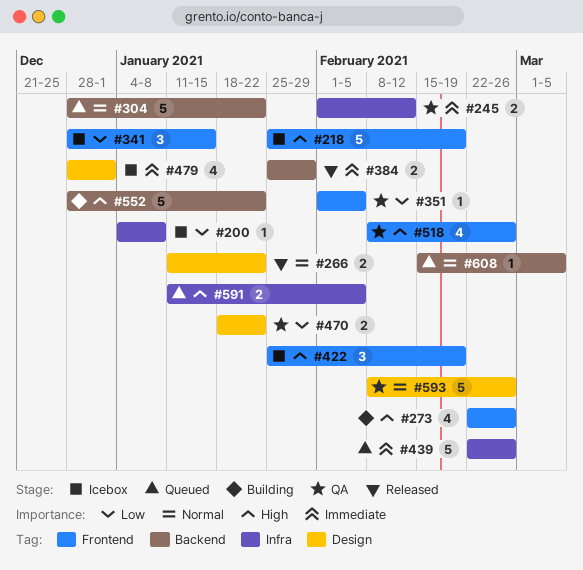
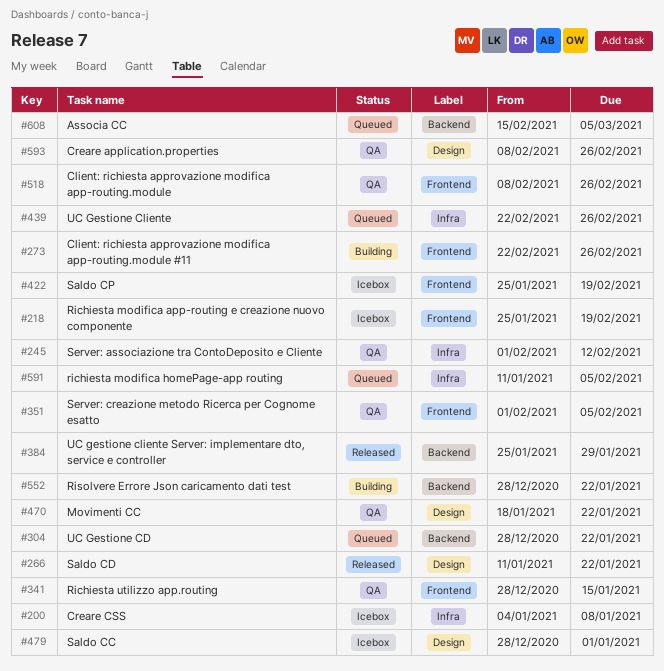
#341, status: Icebox -> QA

